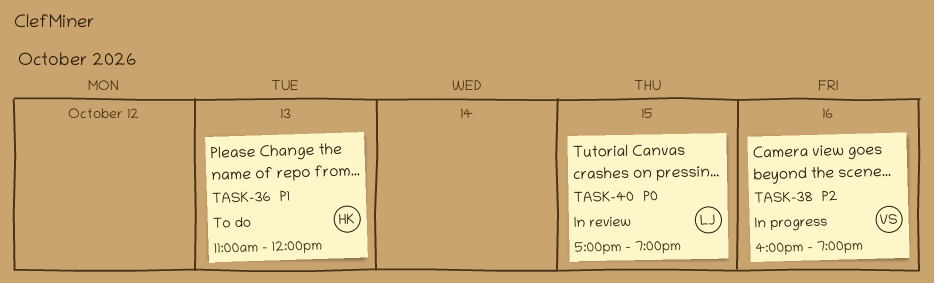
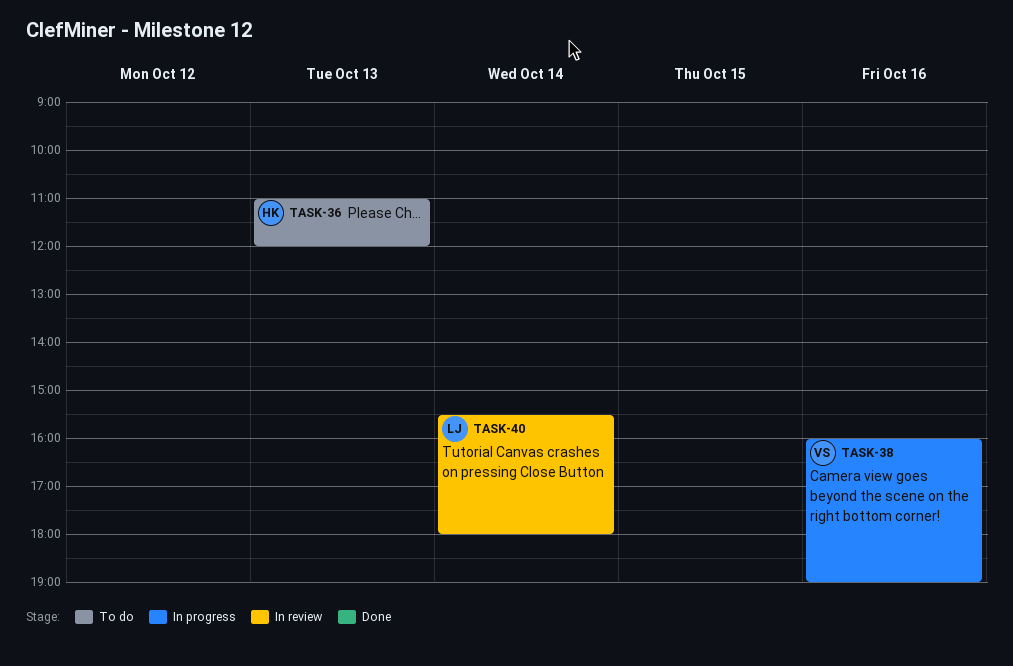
TASK-40, day: Oct 15 -> Oct 14
TASK-40, begins: 17:00 -> 15:30
TASK-40, ends: 19:00 -> 18:00

